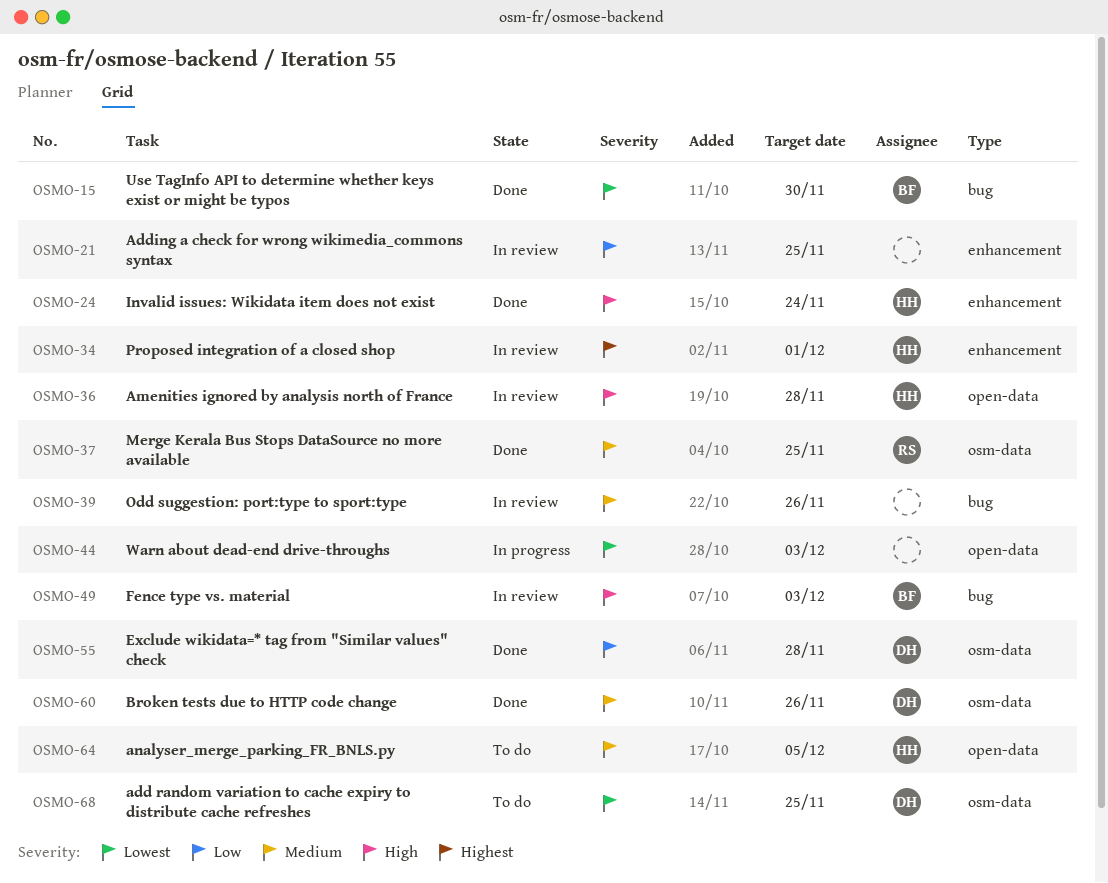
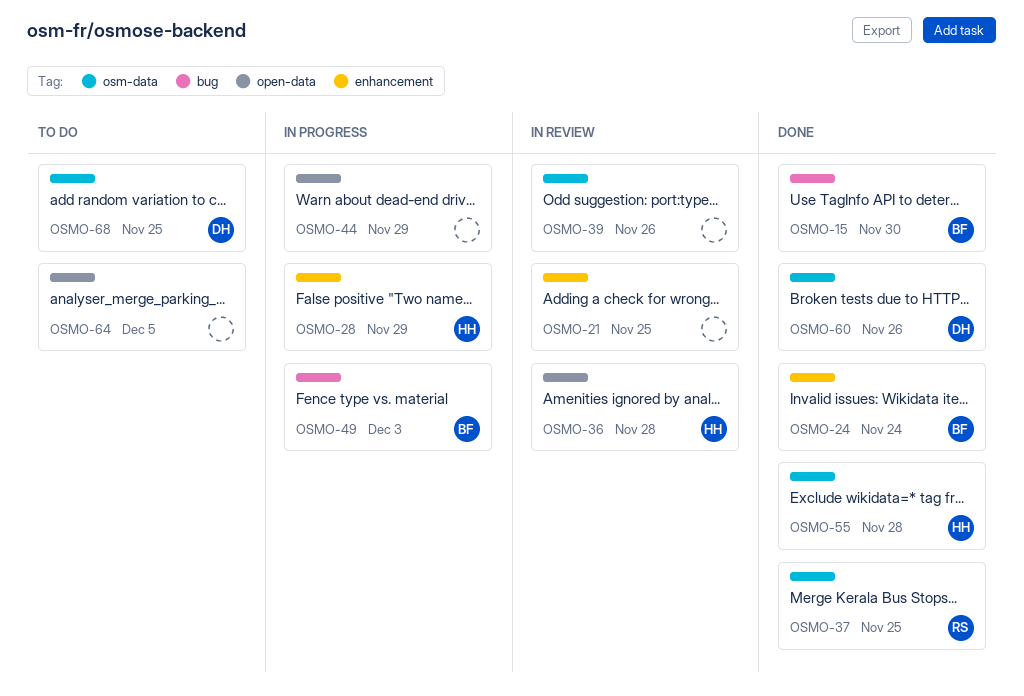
OSMO-24, owner: HH -> BF
OSMO-28: none -> present
OSMO-34: present -> none
OSMO-39, label: bug -> osm-data
OSMO-44, due: Dec 3 -> Nov 29
OSMO-49, status: In review -> In progress
OSMO-55, owner: DH -> HH
OSMO-64, owner: HH -> none

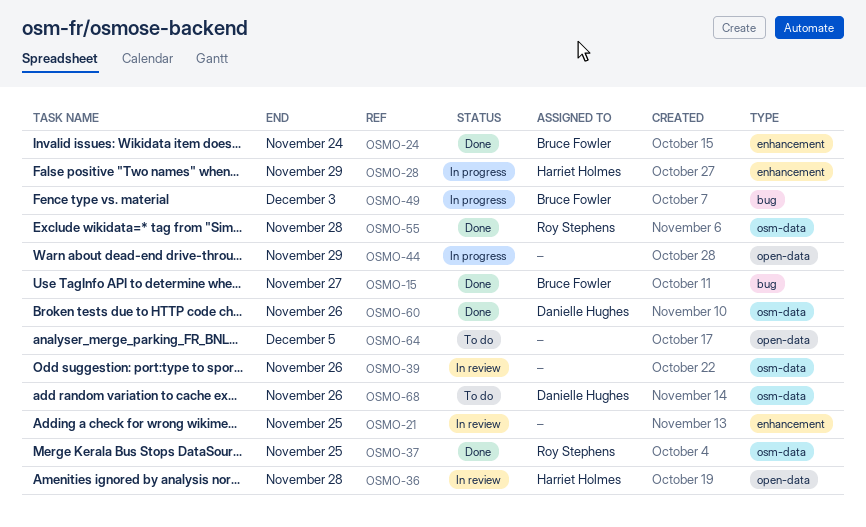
OSMO-15, due: Nov 30 -> Nov 27
OSMO-55, owner: Harriet Holmes -> Roy Stephens
OSMO-68, due: Nov 25 -> Nov 26

